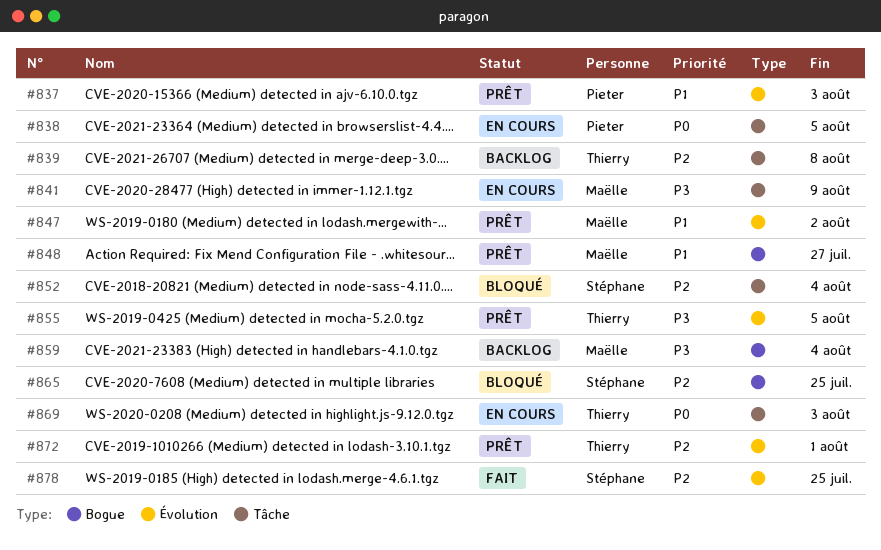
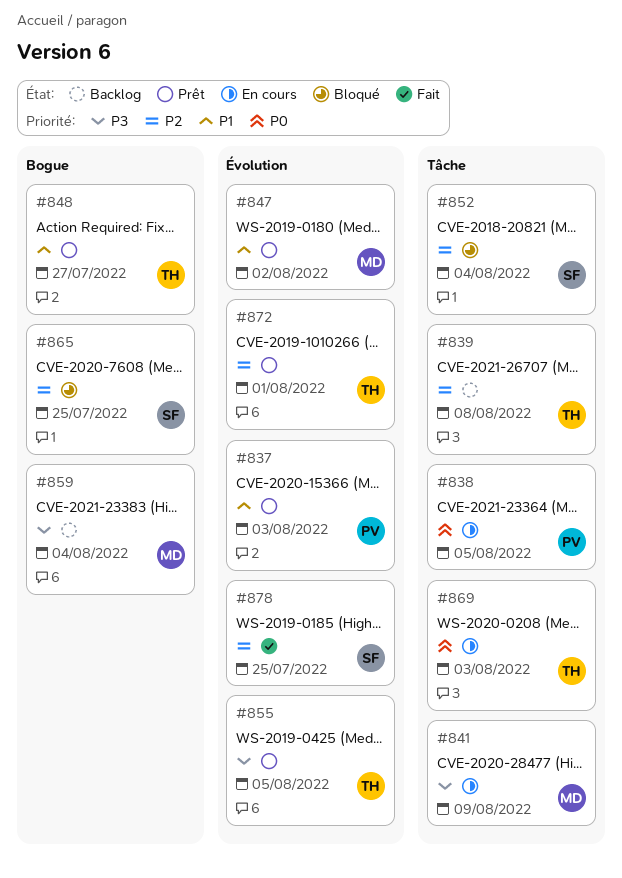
#848, owner: Maëlle -> Thierry

